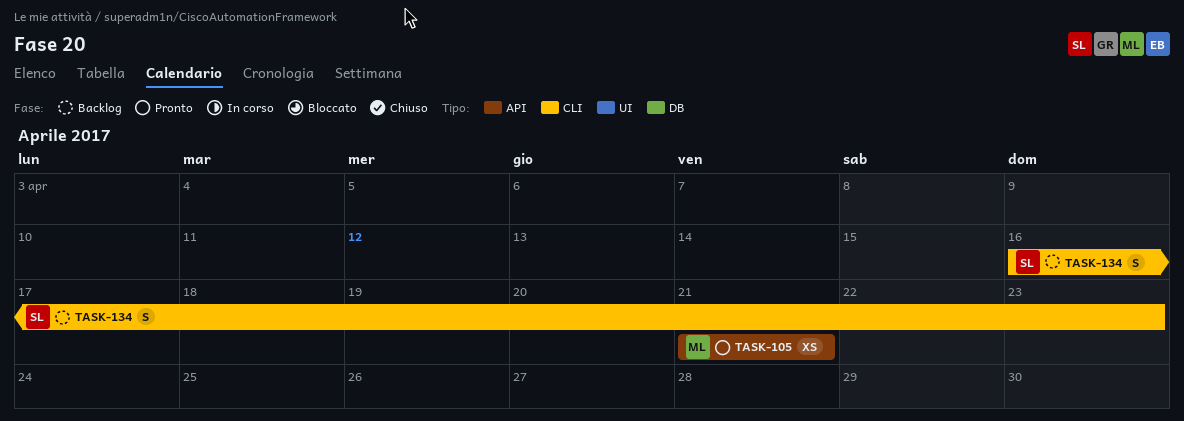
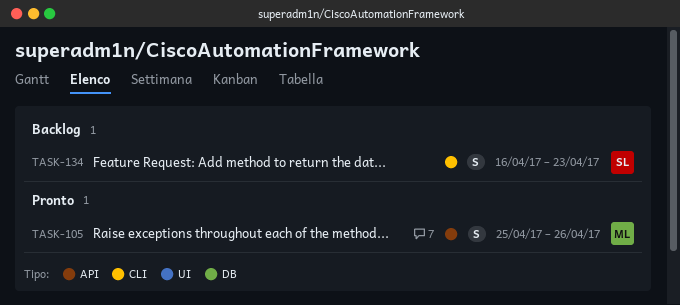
TASK-105, estimate: XS -> S
TASK-105, start: Apr 21 -> Apr 25
TASK-105, due: Apr 21 -> Apr 26

